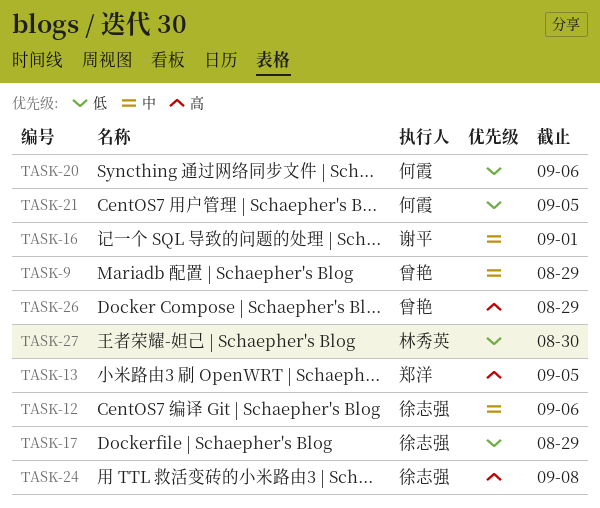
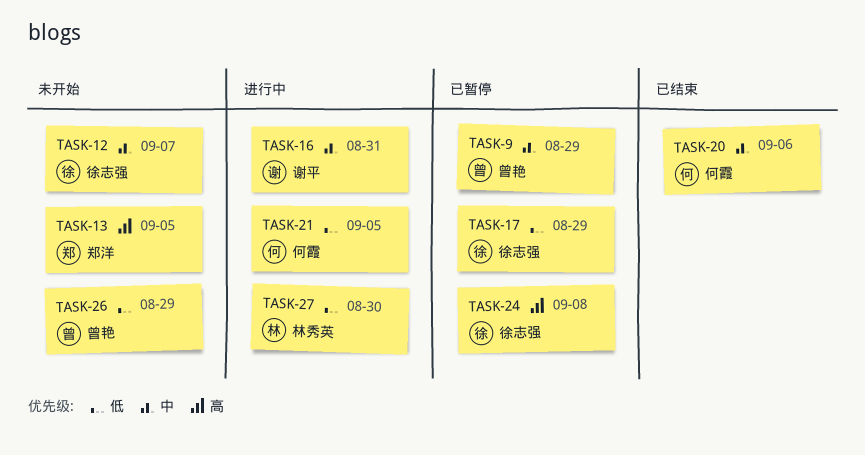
TASK-12, due: Sep 6 -> Sep 7
TASK-16, due: Sep 1 -> Aug 31
TASK-20, priority: 低 -> 中
TASK-26, priority: 高 -> 低

